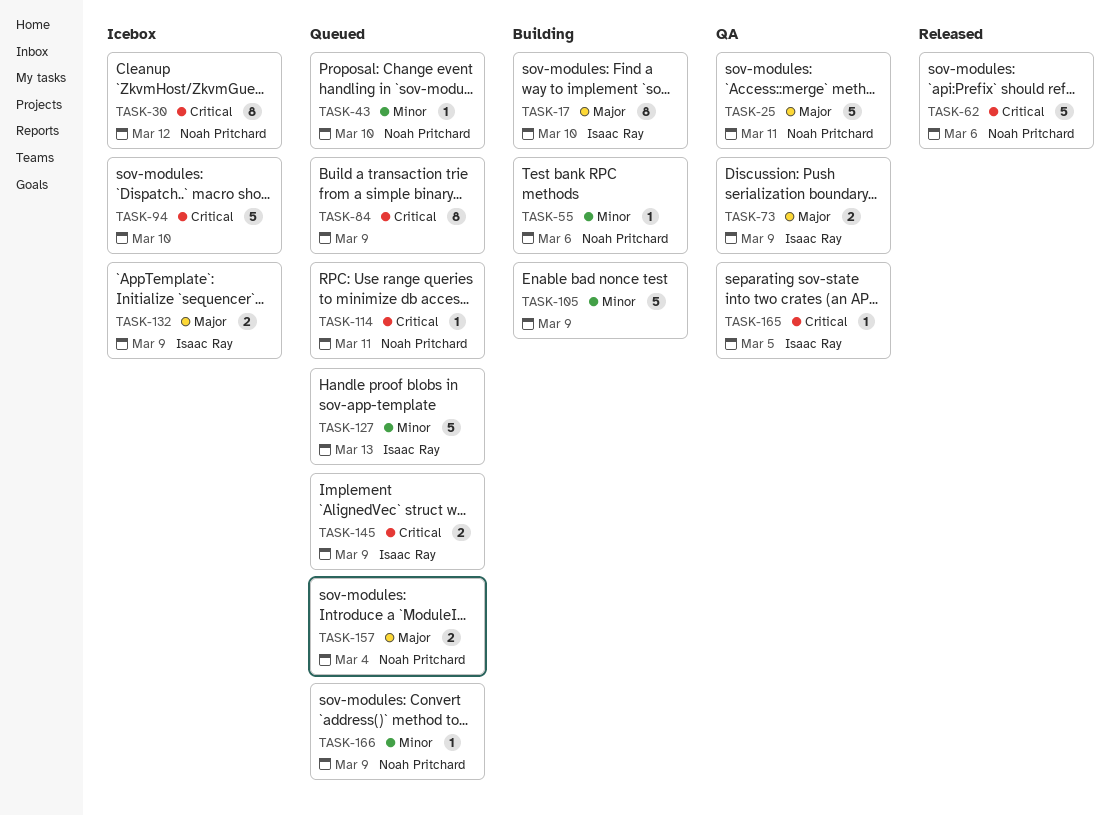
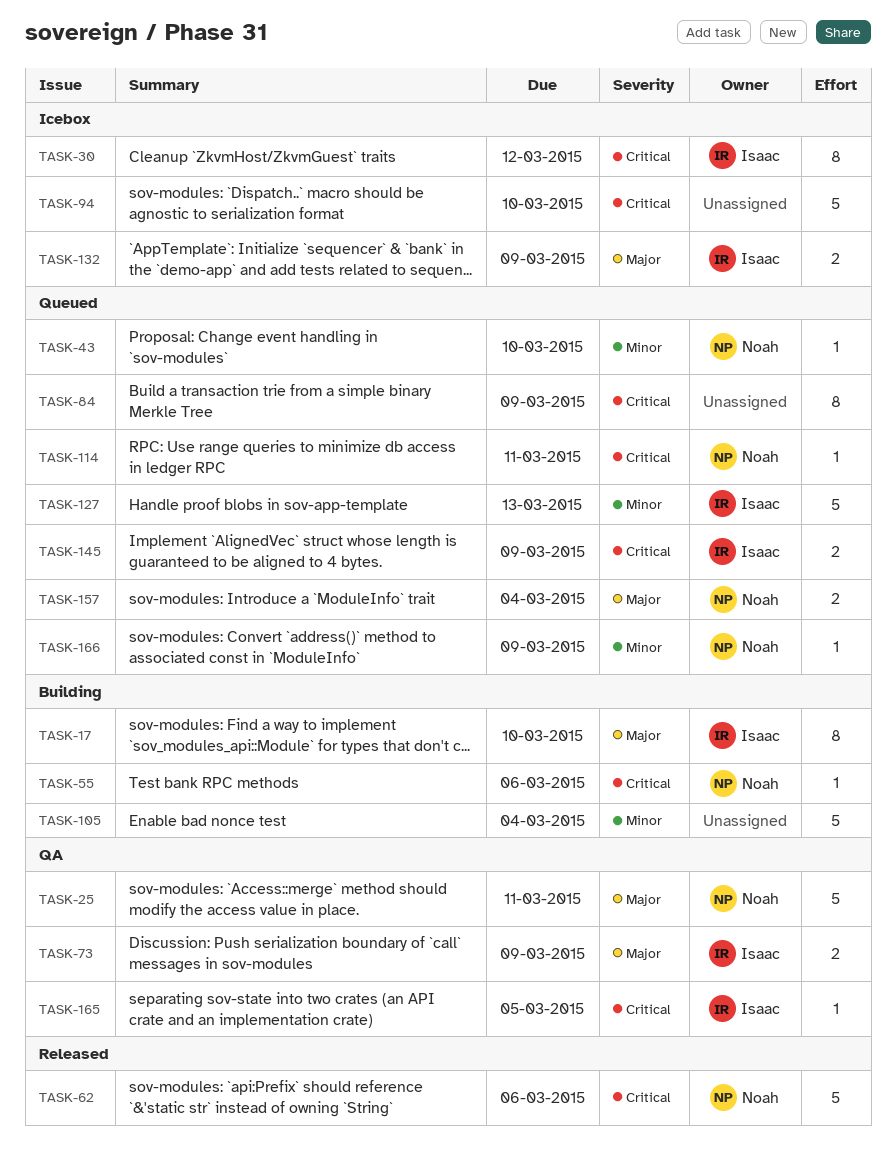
TASK-30, owner: Noah Pritchard -> Isaac Ray
TASK-55, priority: Minor -> Critical
TASK-105, due: Mar 9 -> Mar 4

